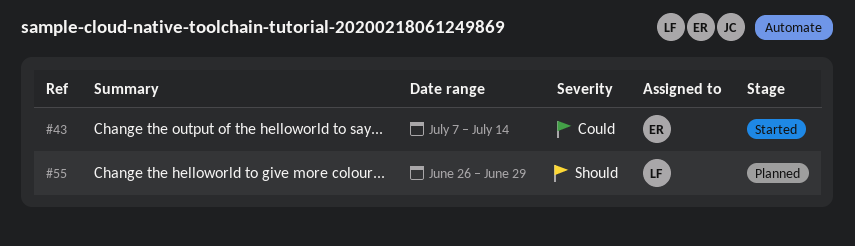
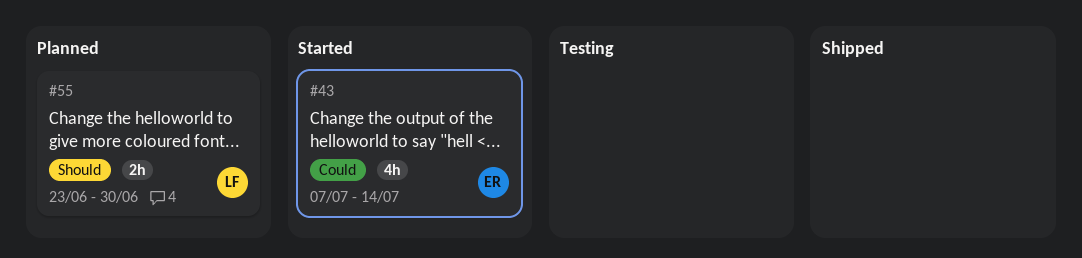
#55, start: Jun 26 -> Jun 23
#55, due: Jun 29 -> Jun 30

